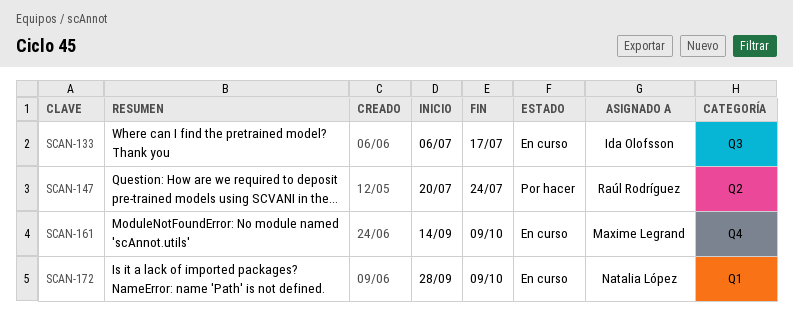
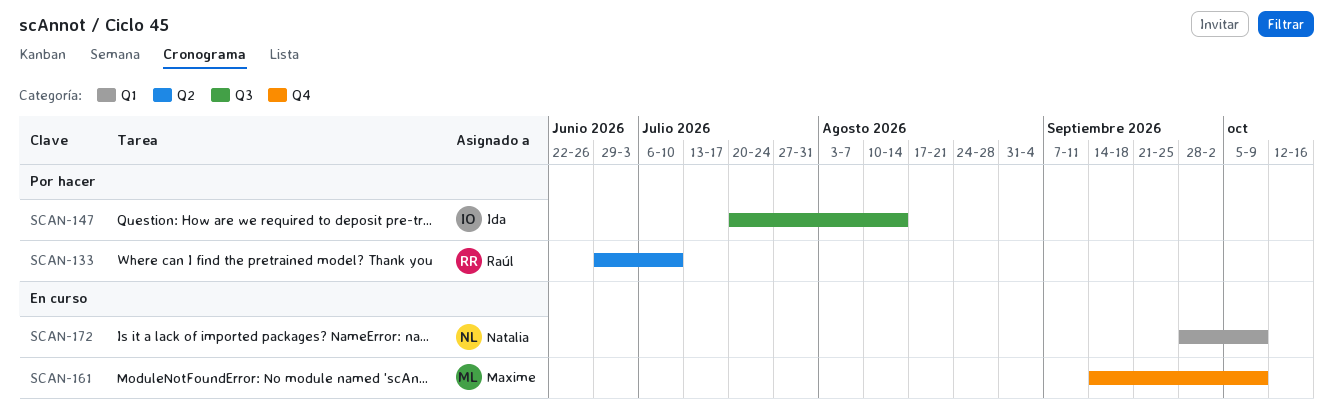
SCAN-133, status: En curso -> Por hacer
SCAN-133, owner: Ida Olofsson -> Raúl Rodríguez
SCAN-133, label: Q3 -> Q2
SCAN-133, start: Jul 6 -> Jun 29
SCAN-133, due: Jul 17 -> Jul 10
SCAN-147, owner: Raúl Rodríguez -> Ida Olofsson
SCAN-147, label: Q2 -> Q3
SCAN-147, due: Jul 24 -> Aug 14

